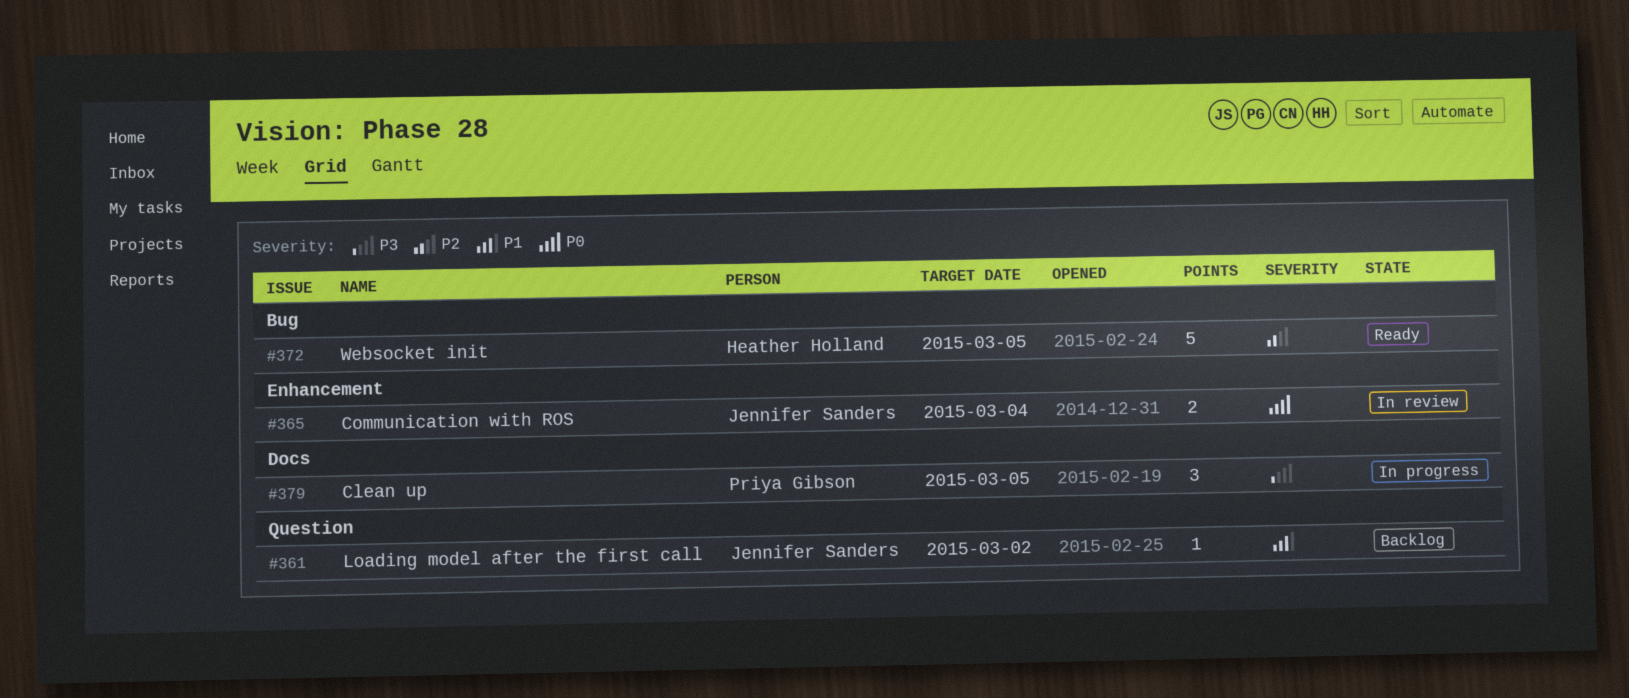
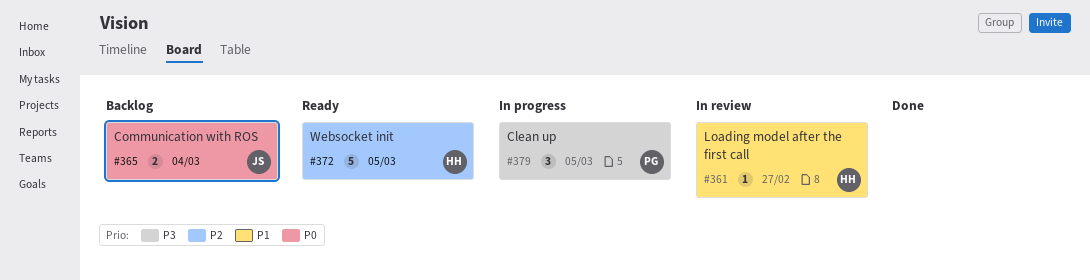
#361, status: Backlog -> In review
#361, owner: Jennifer Sanders -> Heather Holland
#361, due: Mar 2 -> Feb 27
#365, status: In review -> Backlog

